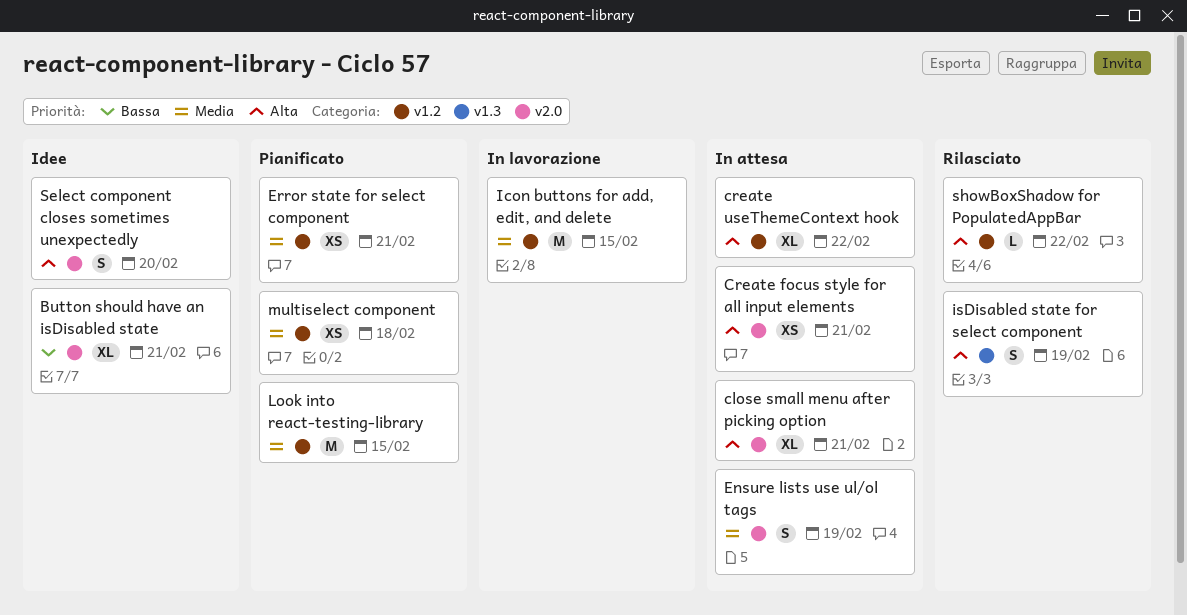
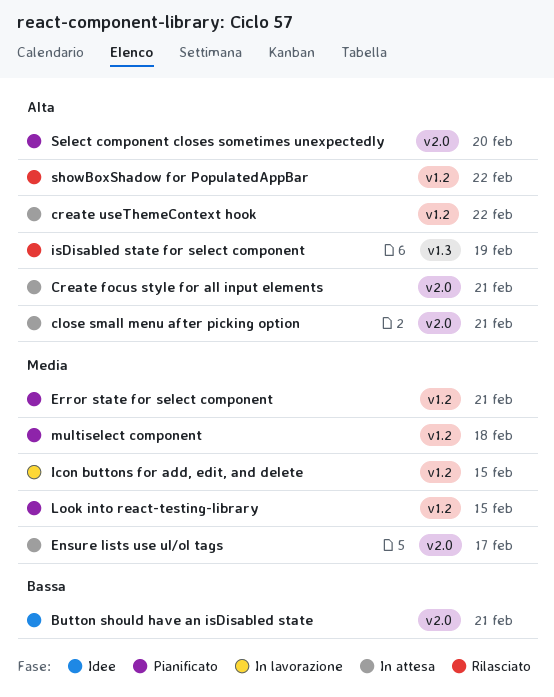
Ensure lists use ul/ol tags, due: Feb 19 -> Feb 17
Select component closes sometimes unexpectedly, status: Idee -> Pianificato

